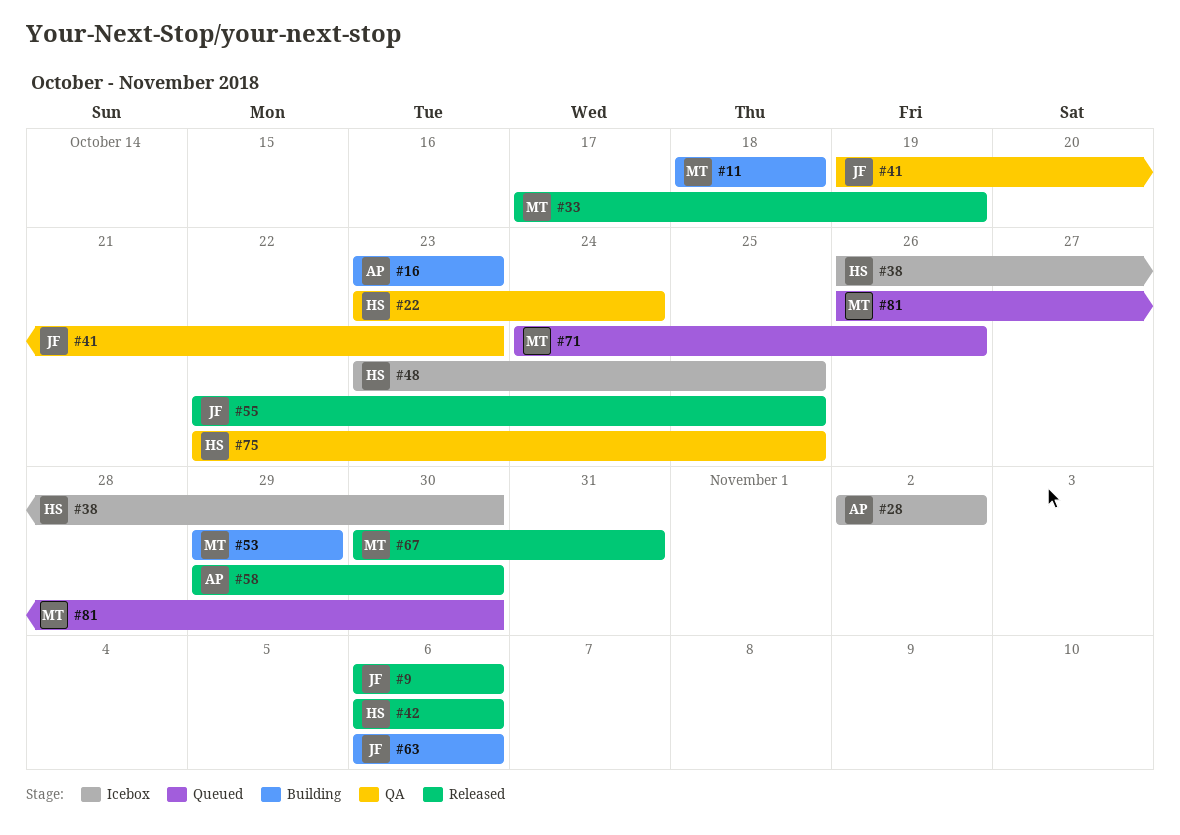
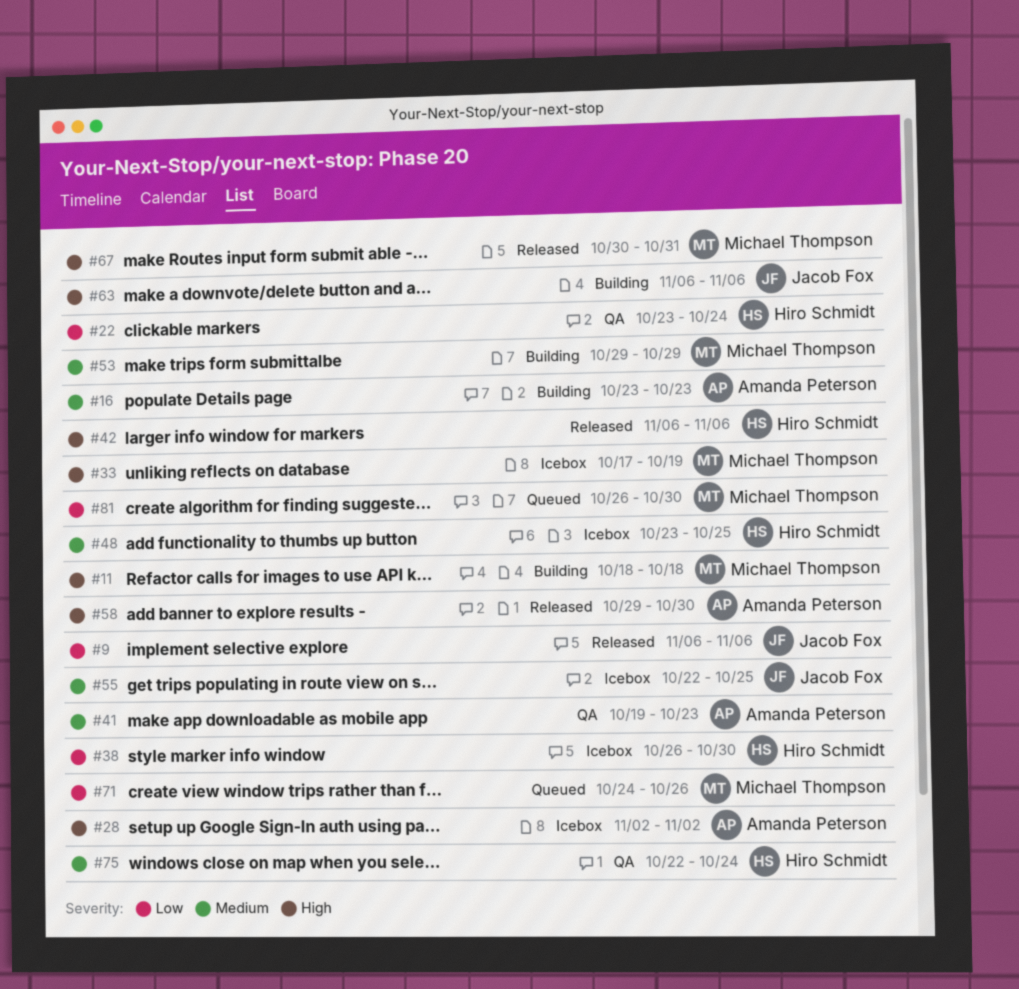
#33, status: Released -> Icebox
#41, owner: Jacob Fox -> Amanda Peterson
#55, status: Released -> Icebox
#75, due: Oct 25 -> Oct 24

